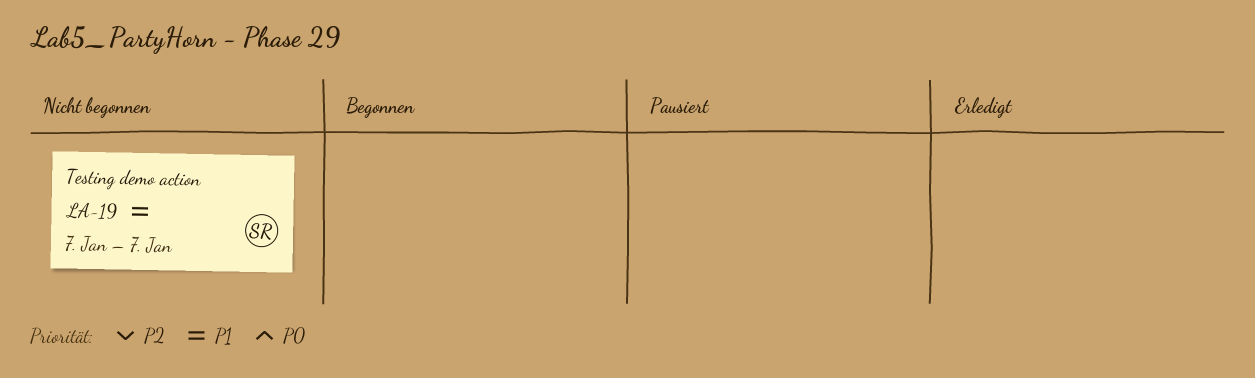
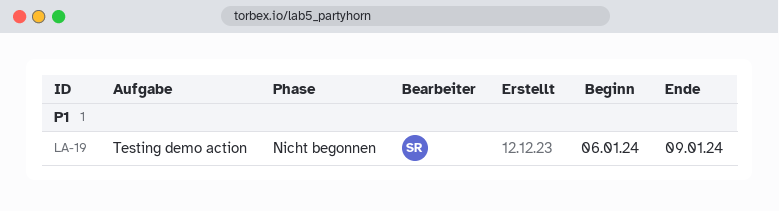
LA-19, start: Jan 7 -> Jan 6
LA-19, due: Jan 7 -> Jan 9

